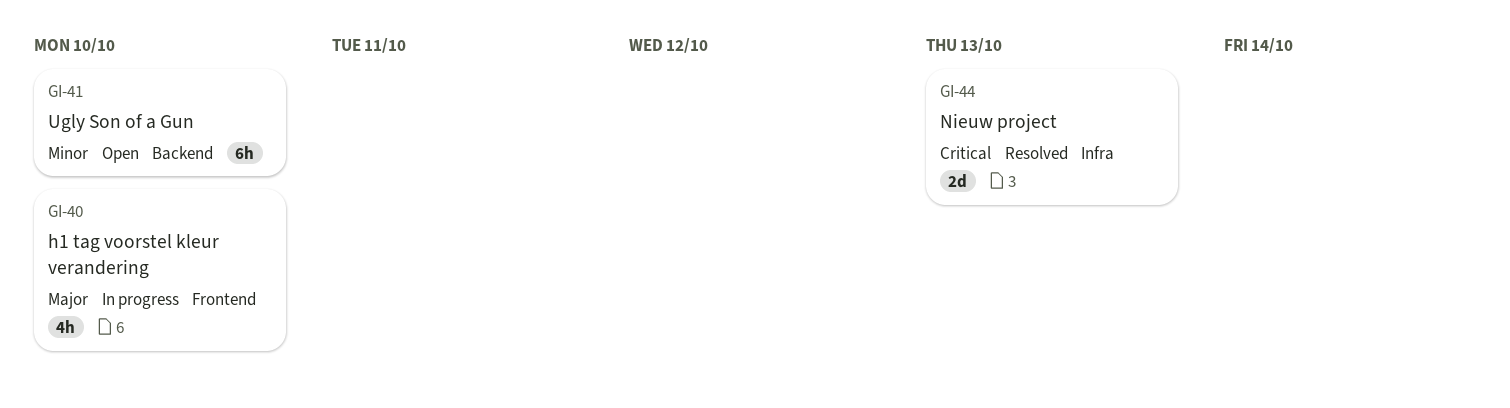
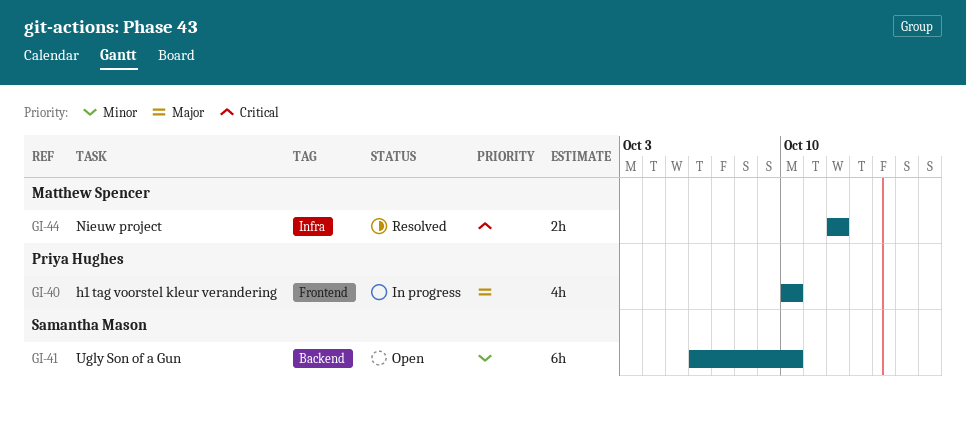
GI-44, estimate: 2d -> 2h
GI-44, due: Oct 13 -> Oct 12

